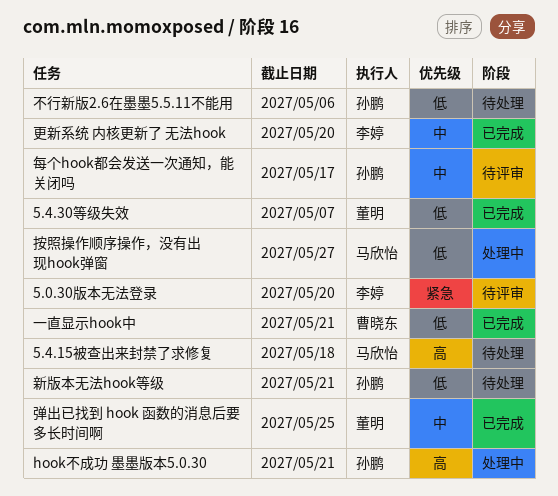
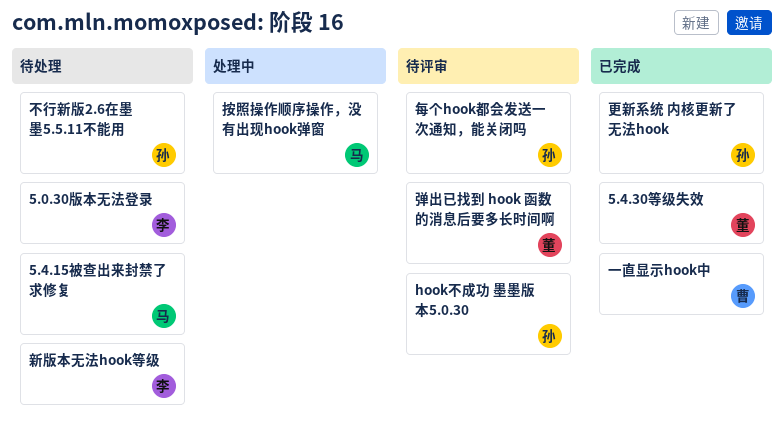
5.0.30版本无法登录, status: 待评审 -> 待处理
hook不成功 墨墨版本5.0.30, status: 处理中 -> 待评审
弹出已找到 hook 函数的消息后要多长时间啊, status: 已完成 -> 待评审
新版本无法hook等级, owner: 孙鹏 -> 李婷
更新系统 内核更新了 无法hook, owner: 李婷 -> 孙鹏

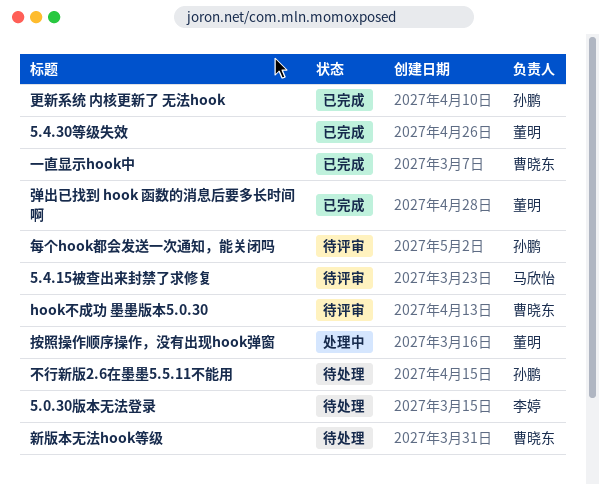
5.4.15被查出来封禁了求修复, status: 待处理 -> 待评审
hook不成功 墨墨版本5.0.30, owner: 孙鹏 -> 曹晓东
弹出已找到 hook 函数的消息后要多长时间啊, status: 待评审 -> 已完成
按照操作顺序操作，没有出现hook弹窗, owner: 马欣怡 -> 董明
新版本无法hook等级, owner: 李婷 -> 曹晓东

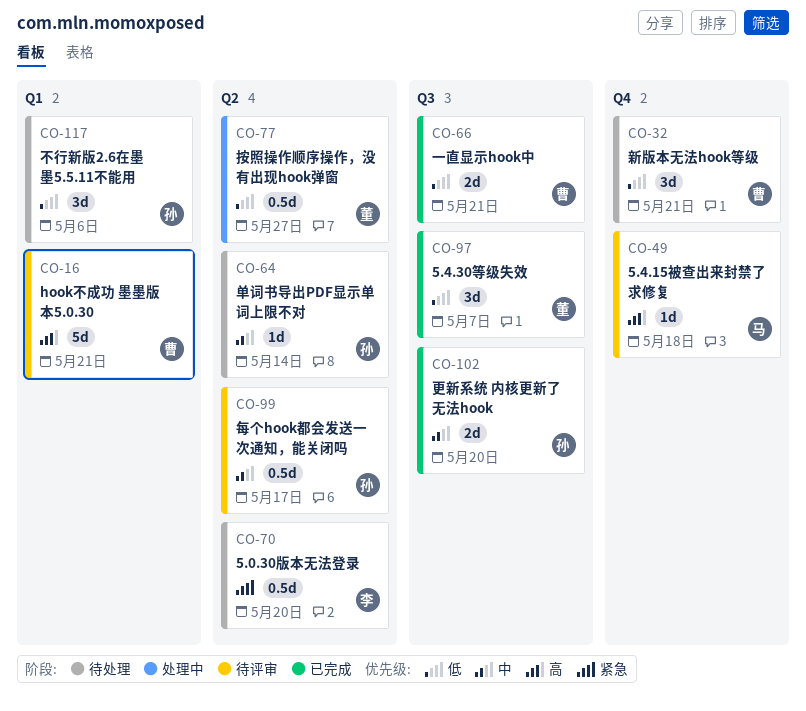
单词书导出PDF显示单词上限不对: none -> present
弹出已找到 hook 函数的消息后要多长时间啊: present -> none

